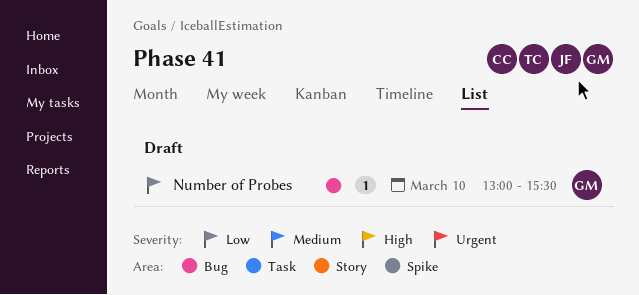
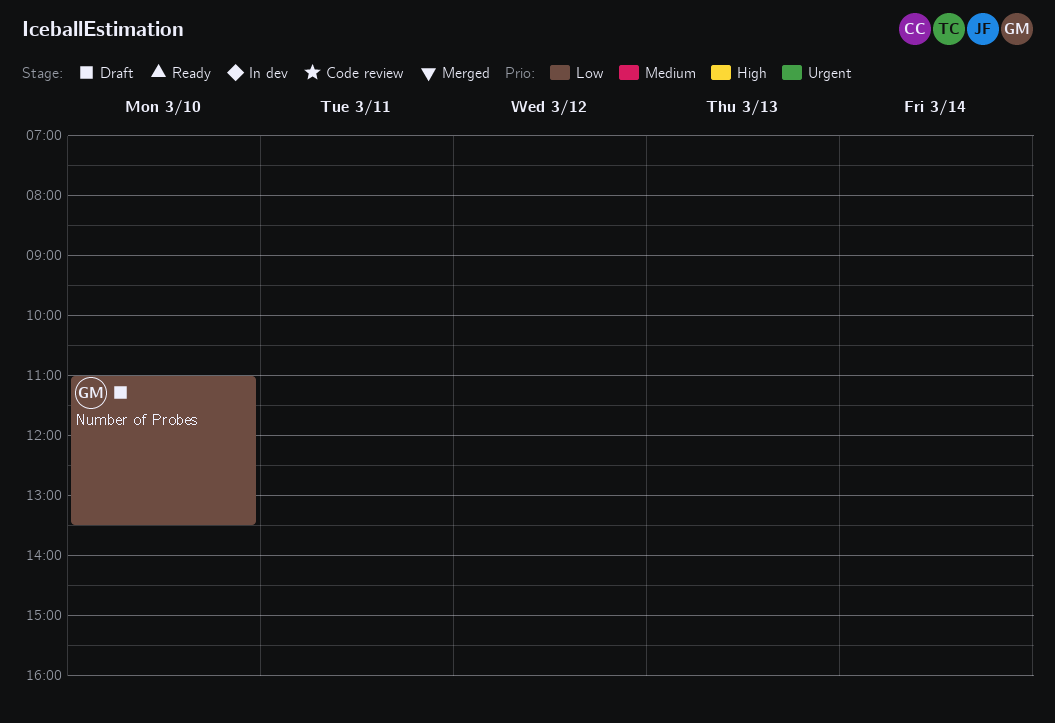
Number of Probes, begins: 13:00 -> 11:00
Number of Probes, ends: 15:30 -> 13:30

